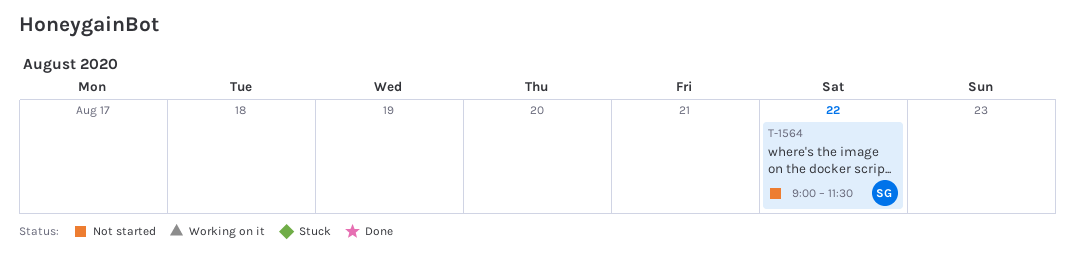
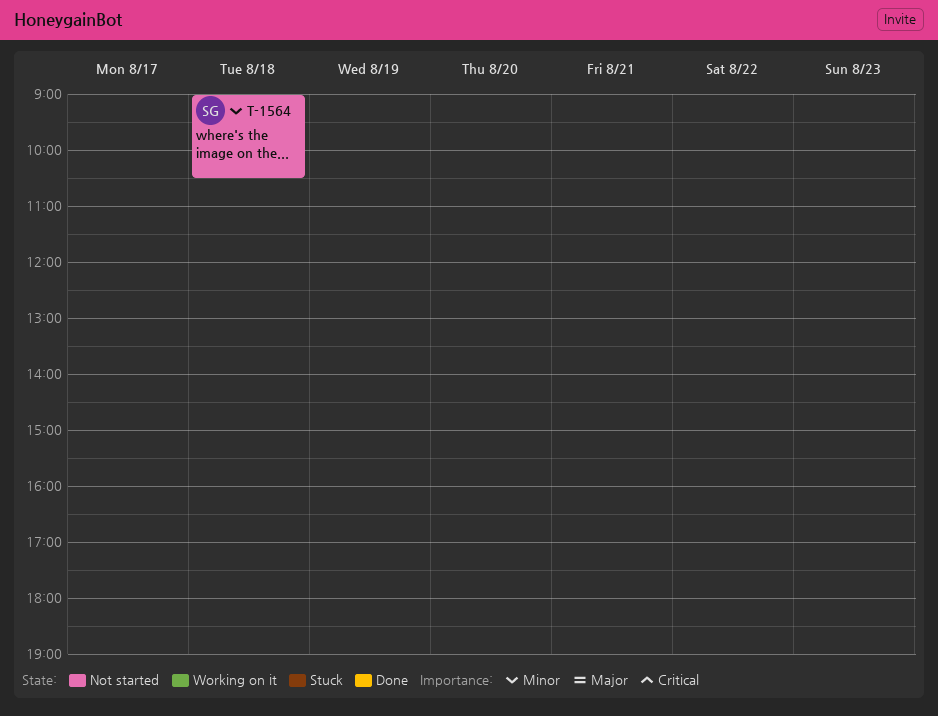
T-1564, day: Aug 22 -> Aug 18
T-1564, ends: 11:30 -> 10:30

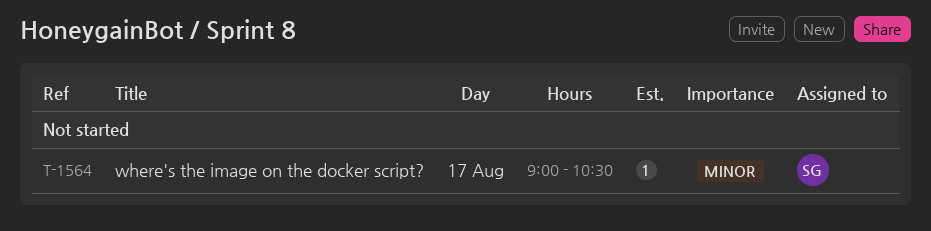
T-1564, day: Aug 18 -> Aug 17

